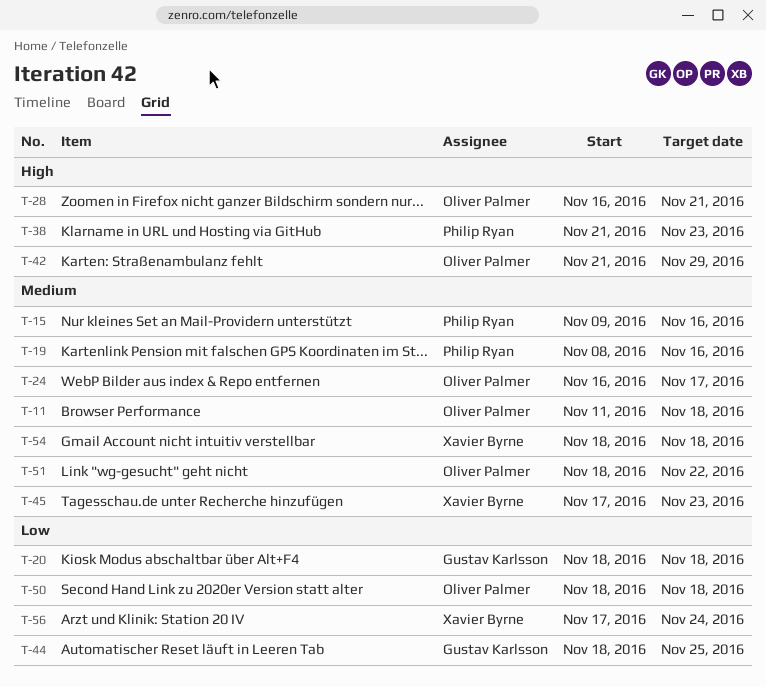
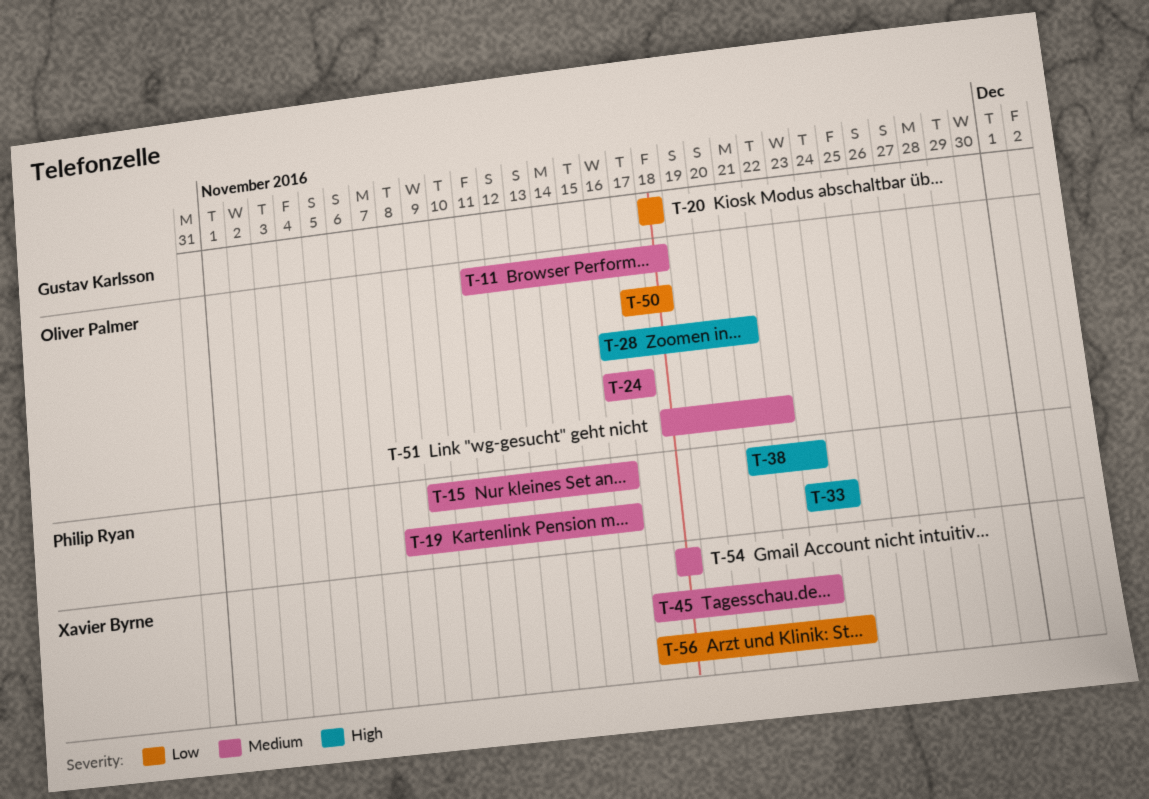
T-33: none -> present
T-42: present -> none
T-44: present -> none
T-50, start: Nov 18 -> Nov 17

